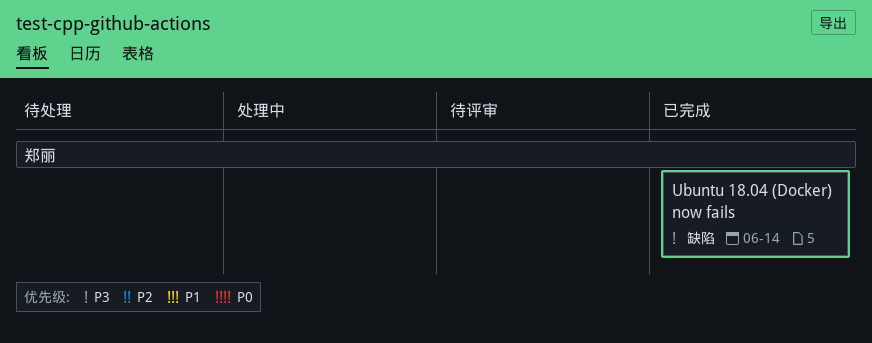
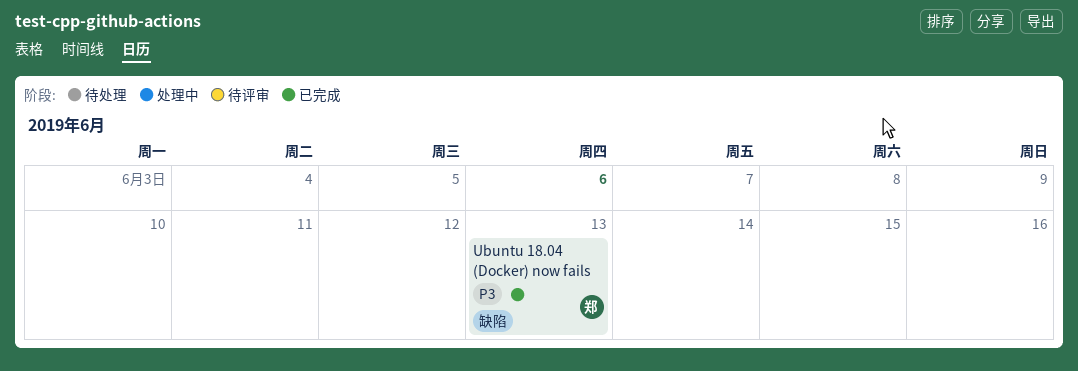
Ubuntu 18.04 (Docker) now fails, due: Jun 14 -> Jun 13

